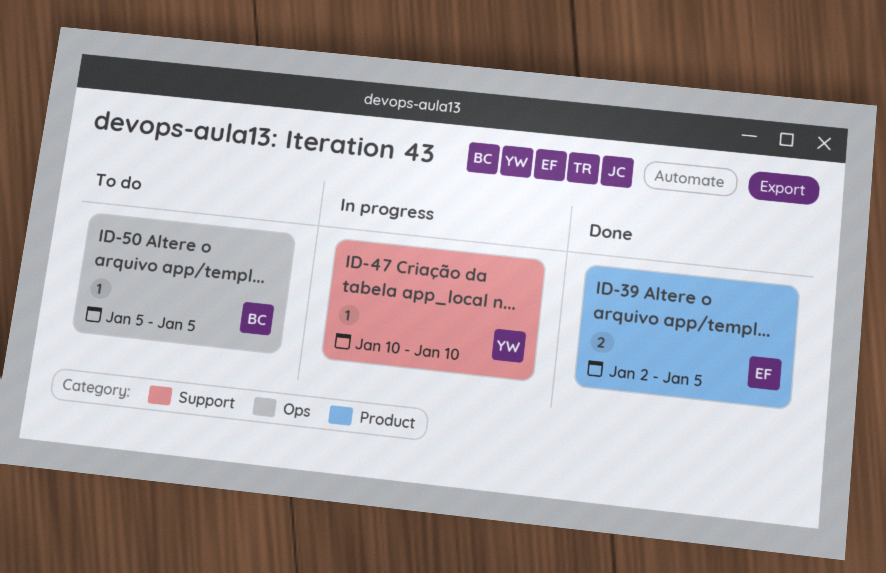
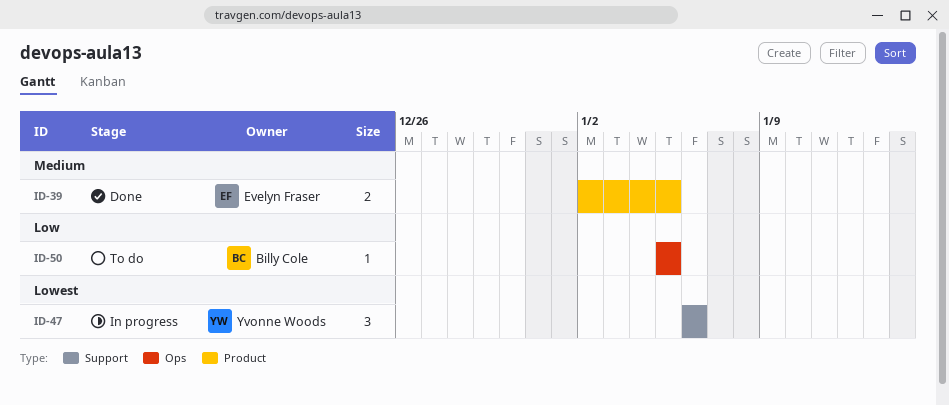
ID-47, estimate: 1 -> 3
ID-47, start: Jan 10 -> Jan 6
ID-47, due: Jan 10 -> Jan 6

